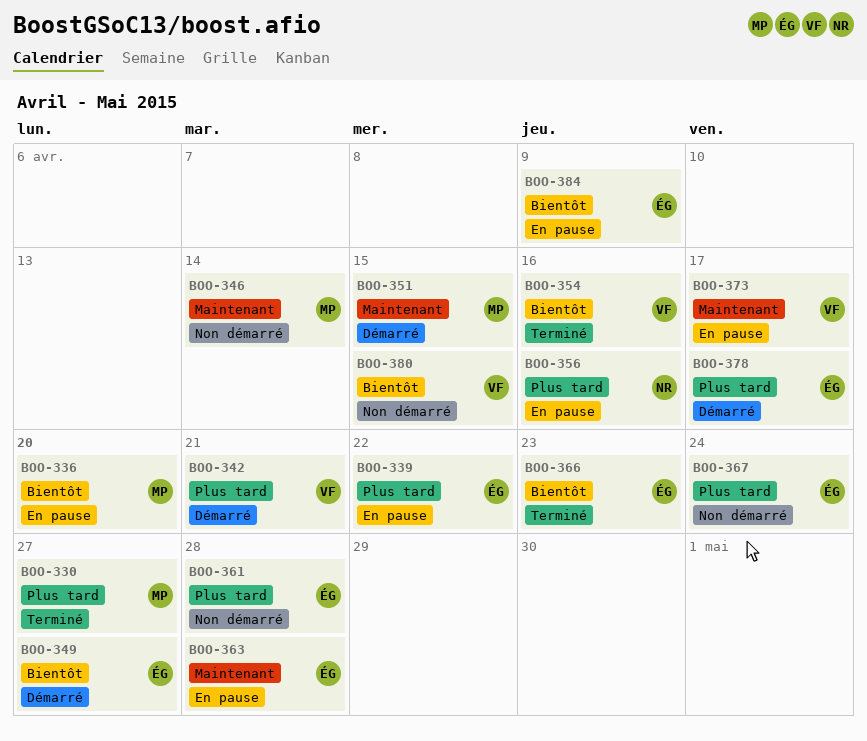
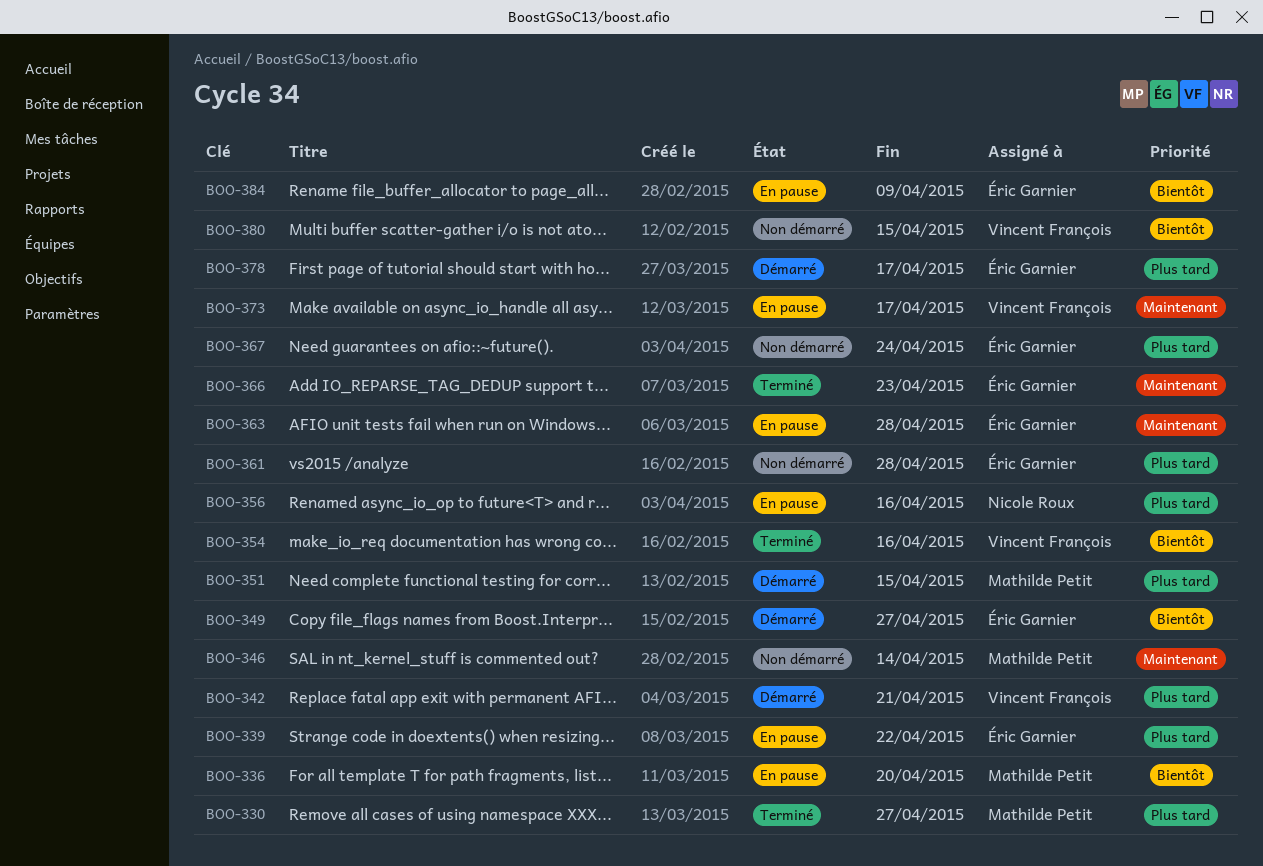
BOO-351, priority: Maintenant -> Plus tard
BOO-366, priority: Bientôt -> Maintenant

